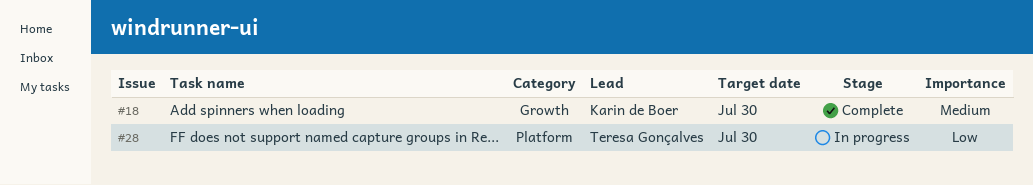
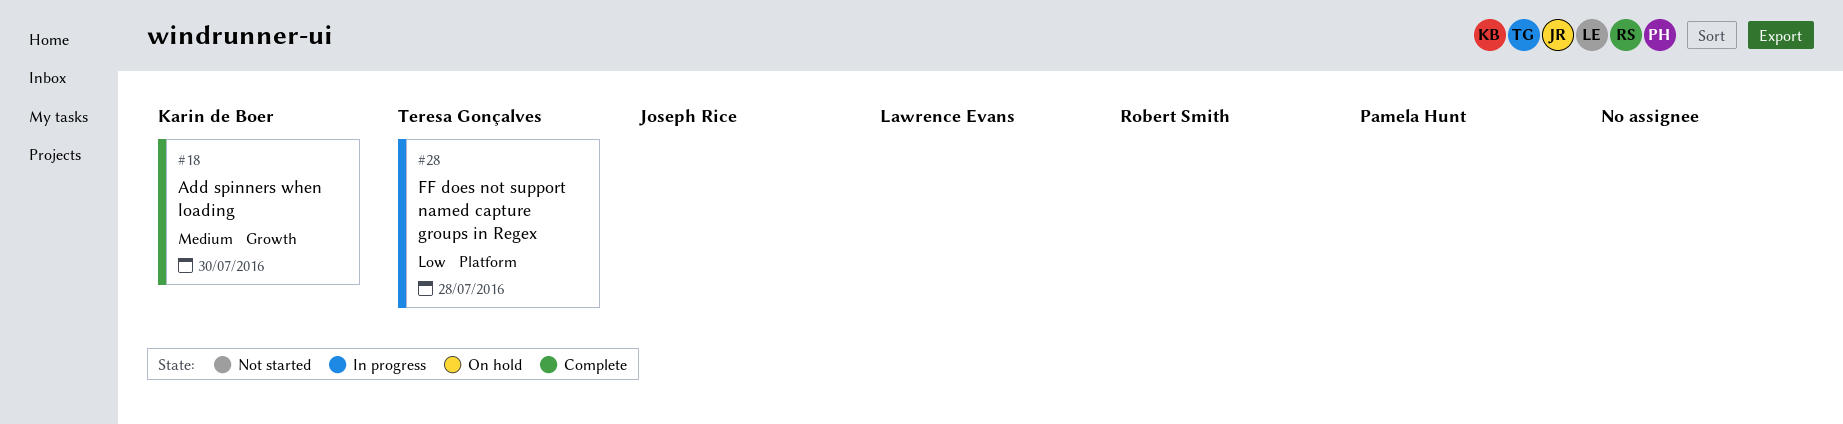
#28, due: Jul 30 -> Jul 28

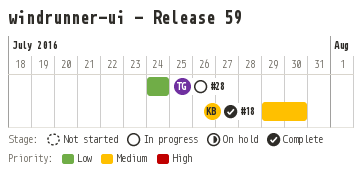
#28, due: Jul 28 -> Jul 24

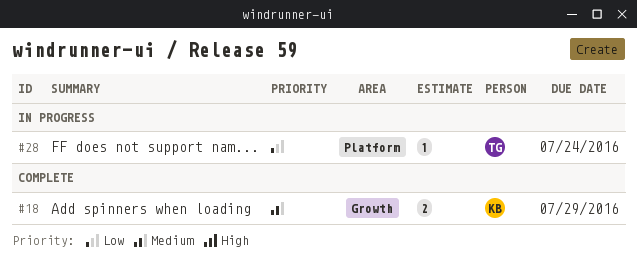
#18, due: Jul 30 -> Jul 29

